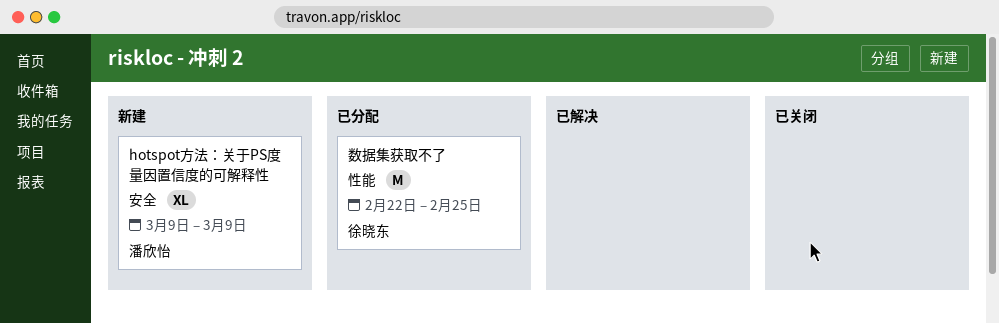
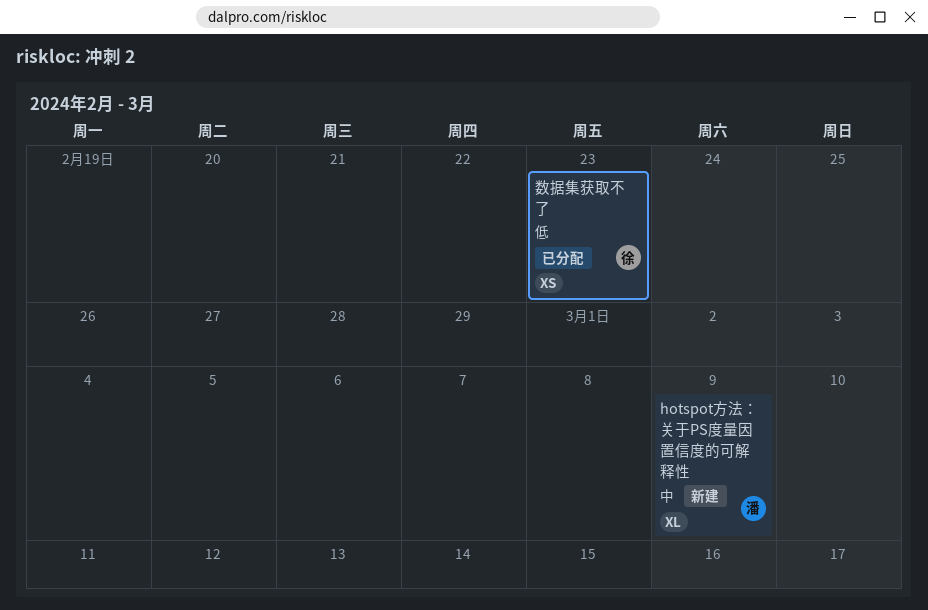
数据集获取不了, estimate: M -> XS
数据集获取不了, due: Feb 25 -> Feb 23

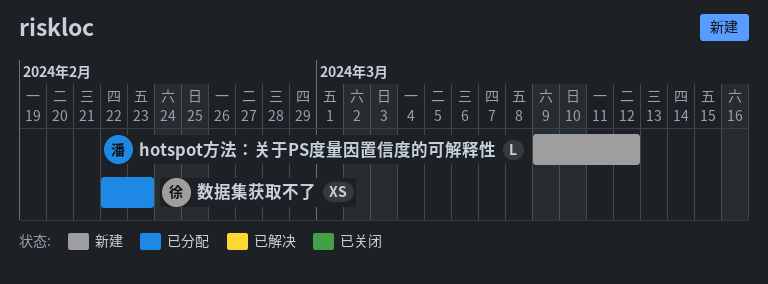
hotspot方法：关于PS度量因置信度的可解释性, estimate: XL -> L
hotspot方法：关于PS度量因置信度的可解释性, due: Mar 9 -> Mar 12

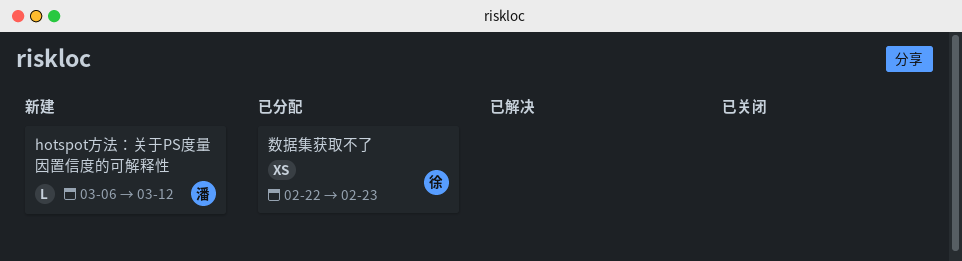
hotspot方法：关于PS度量因置信度的可解释性, start: Mar 9 -> Mar 6

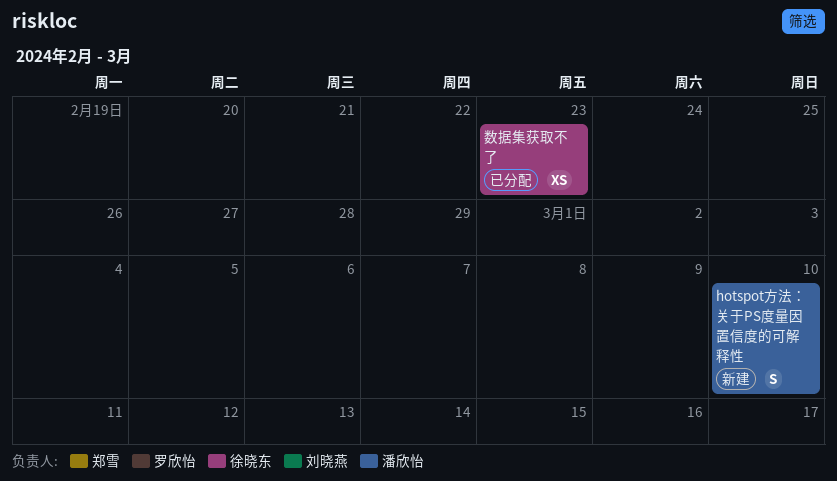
hotspot方法：关于PS度量因置信度的可解释性, estimate: L -> S
hotspot方法：关于PS度量因置信度的可解释性, due: Mar 12 -> Mar 10

